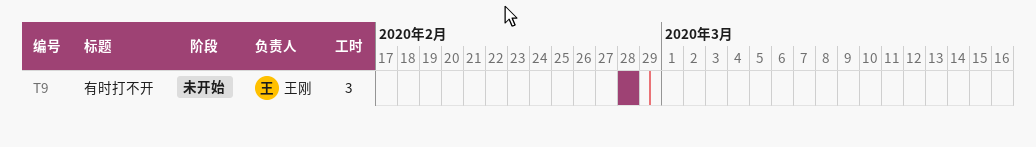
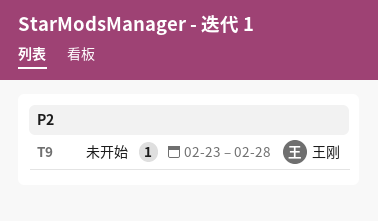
T9, estimate: 3 -> 1
T9, start: Feb 28 -> Feb 23

